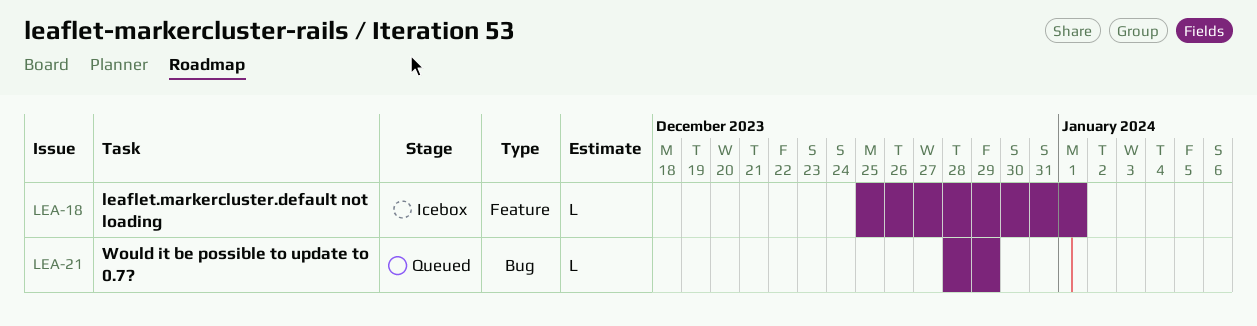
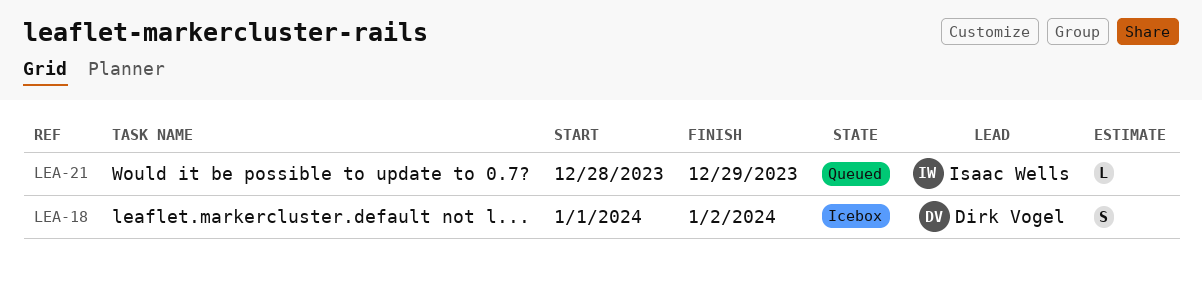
LEA-18, estimate: L -> S
LEA-18, start: Dec 25 -> Jan 1
LEA-18, due: Jan 1 -> Jan 2

